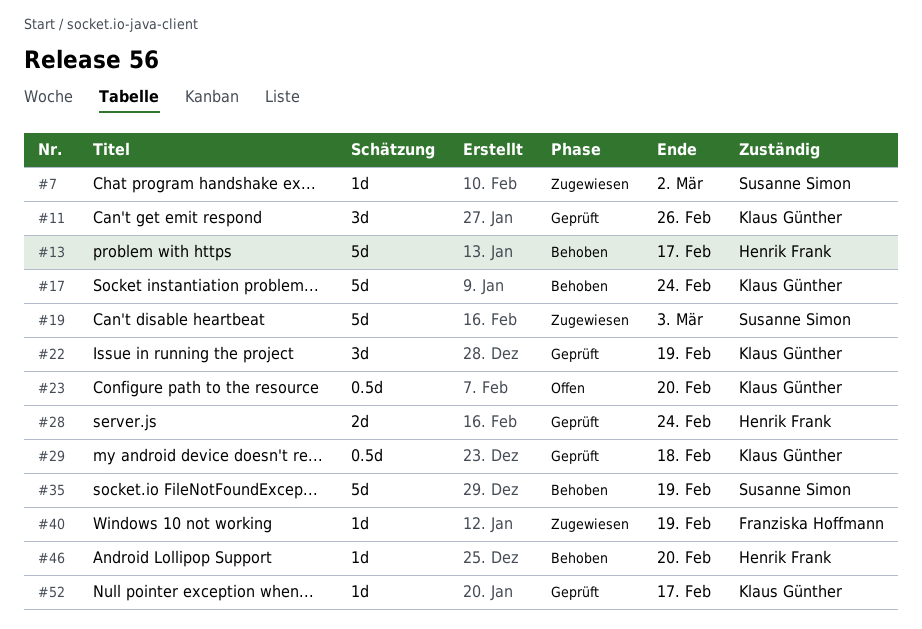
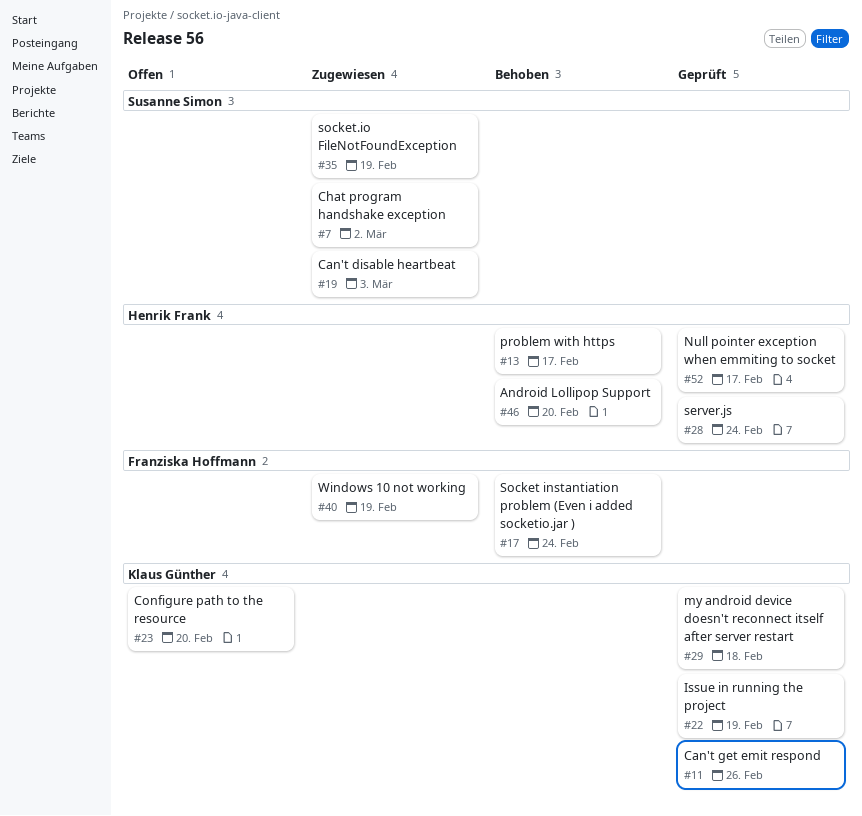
#17, owner: Klaus Günther -> Franziska Hoffmann
#35, status: Behoben -> Zugewiesen
#52, owner: Klaus Günther -> Henrik Frank

